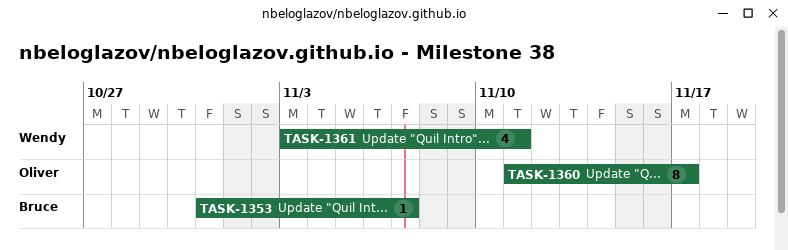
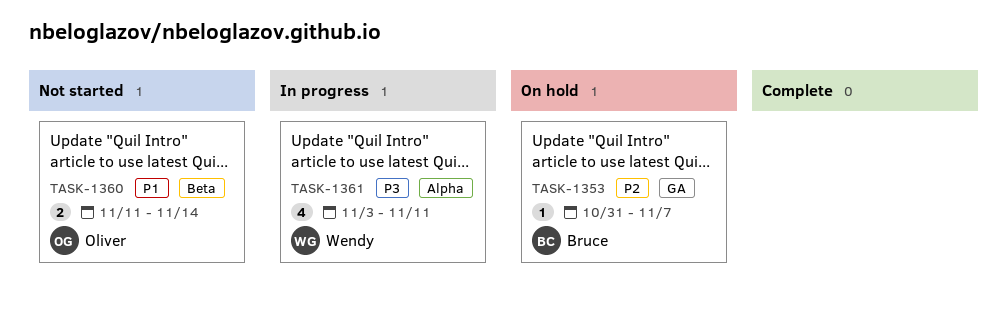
TASK-1360, estimate: 8 -> 2
TASK-1360, due: Nov 17 -> Nov 14

